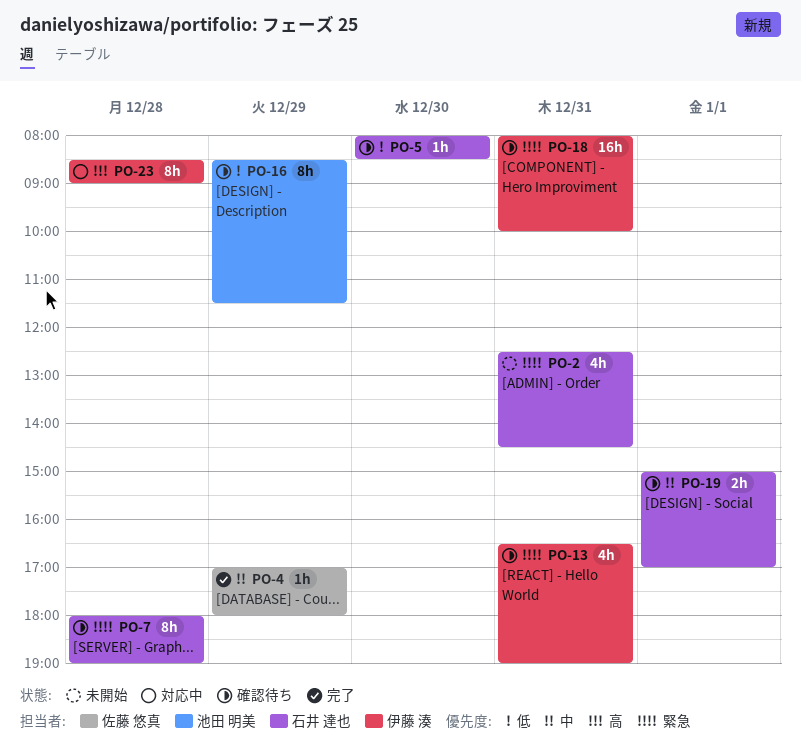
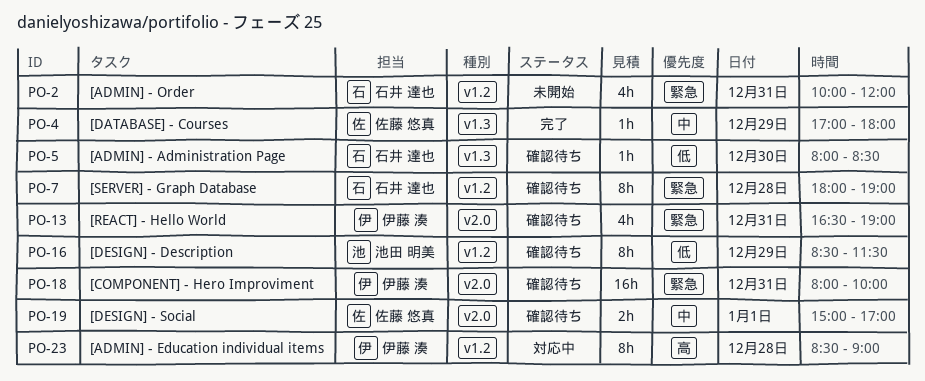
PO-2, begins: 12:30 -> 10:00
PO-2, ends: 14:30 -> 12:00
PO-19, owner: 石井 達也 -> 佐藤 悠真

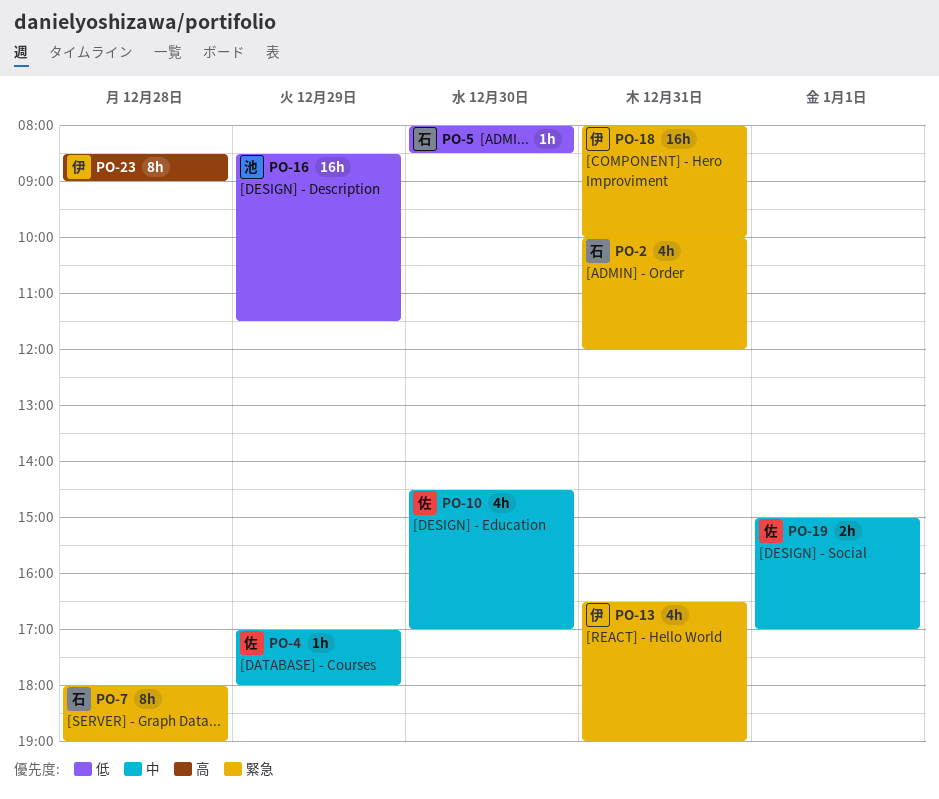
PO-10: none -> present
PO-16, estimate: 8h -> 16h

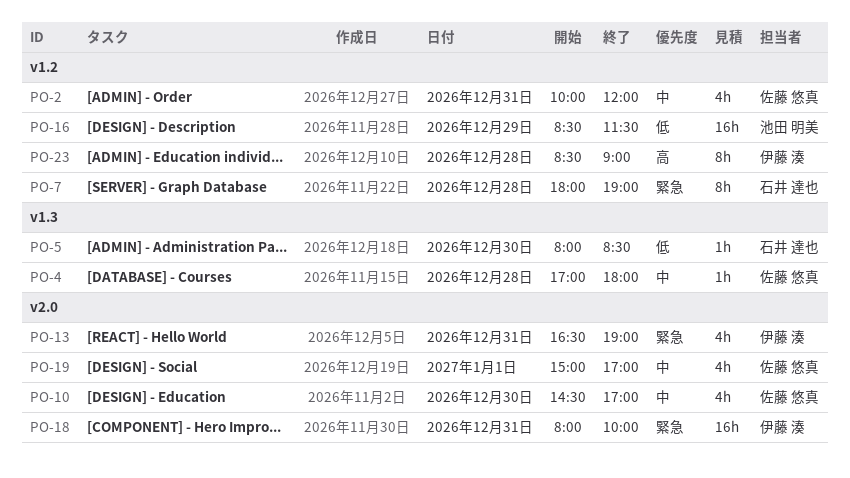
PO-2, owner: 石井 達也 -> 佐藤 悠真
PO-2, priority: 緊急 -> 中
PO-4, day: Dec 29 -> Dec 28
PO-19, estimate: 2h -> 4h

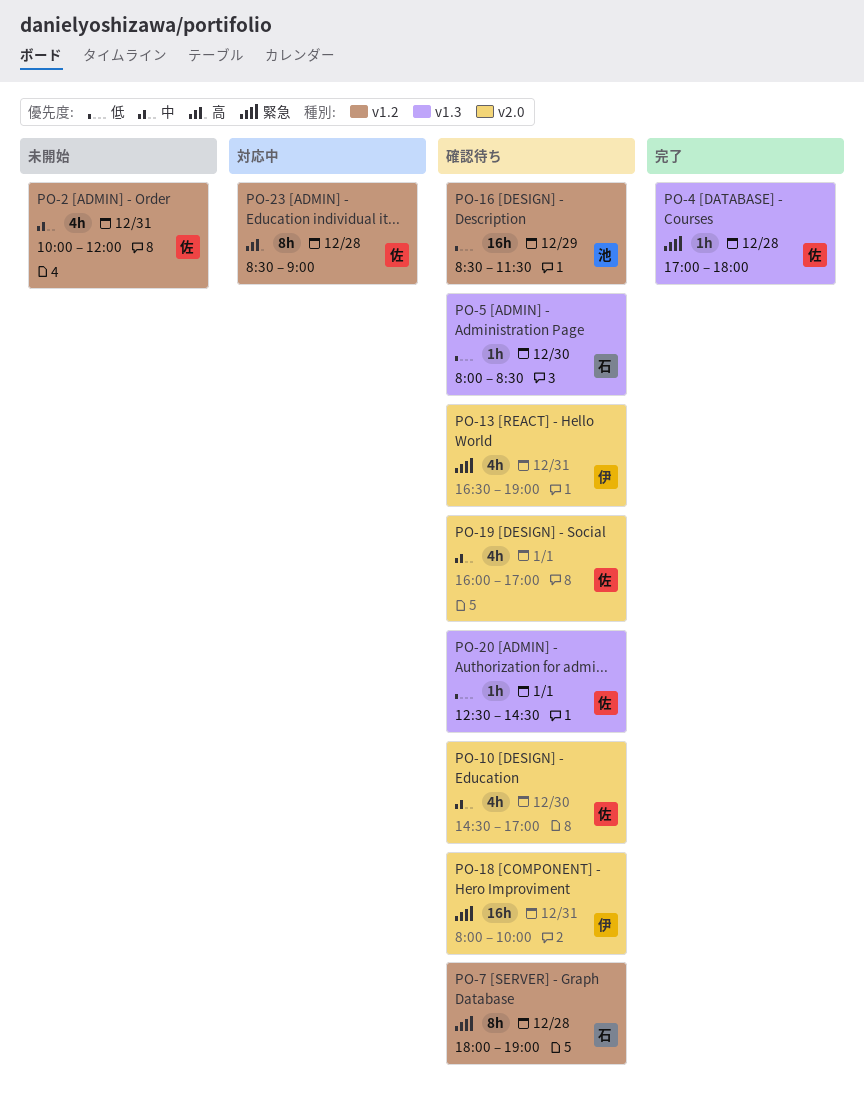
PO-4, priority: 中 -> 緊急
PO-19, begins: 15:00 -> 16:00
PO-20: none -> present
PO-23, owner: 伊藤 湊 -> 佐藤 悠真

